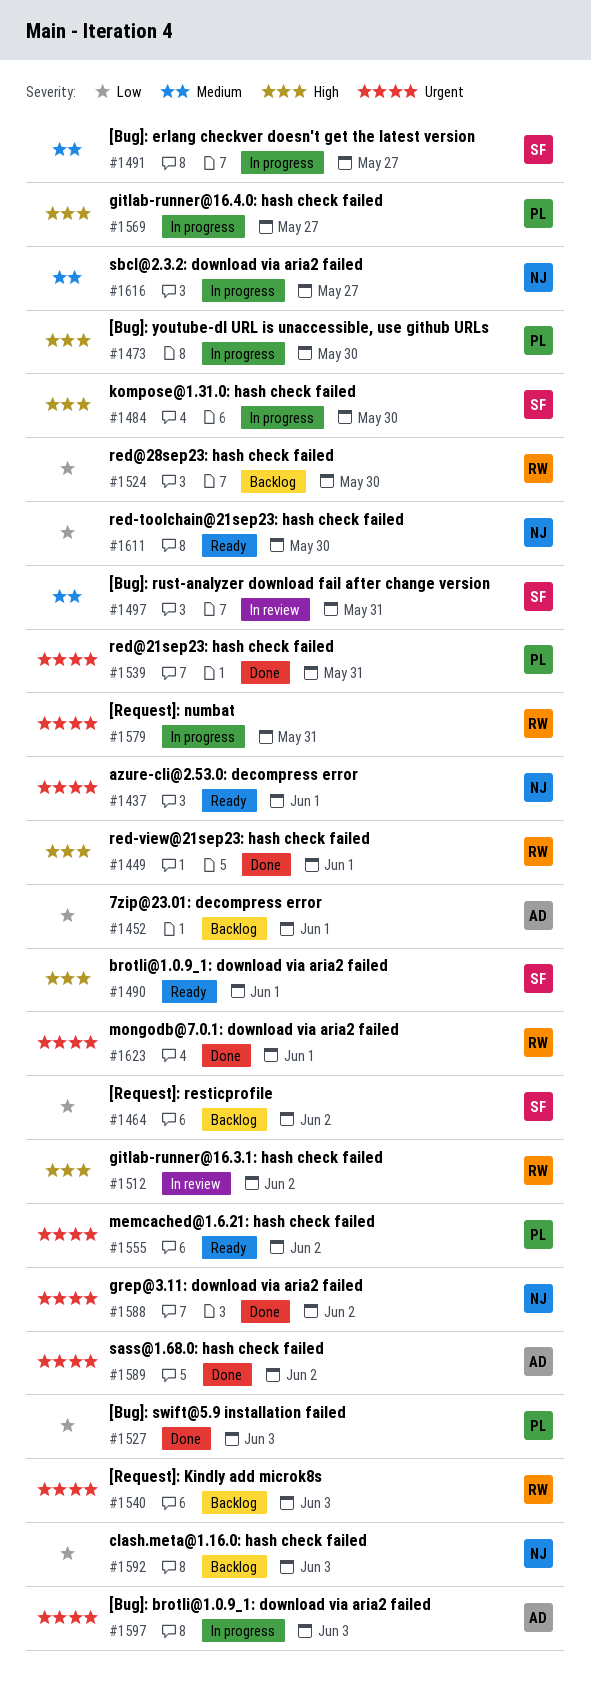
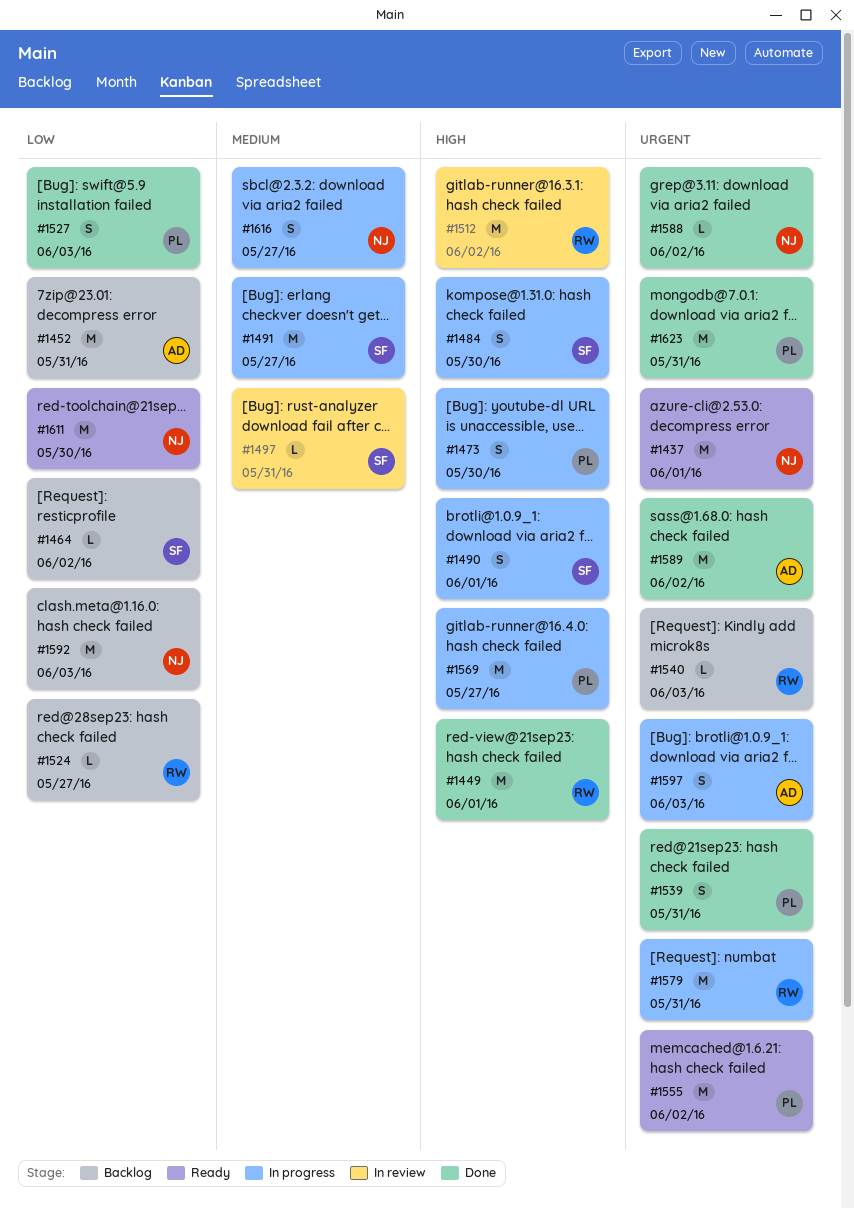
#1452, due: Jun 1 -> May 31
#1490, status: Ready -> In progress
#1524, due: May 30 -> May 27
#1623, owner: RW -> PL
#1623, due: Jun 1 -> May 31

